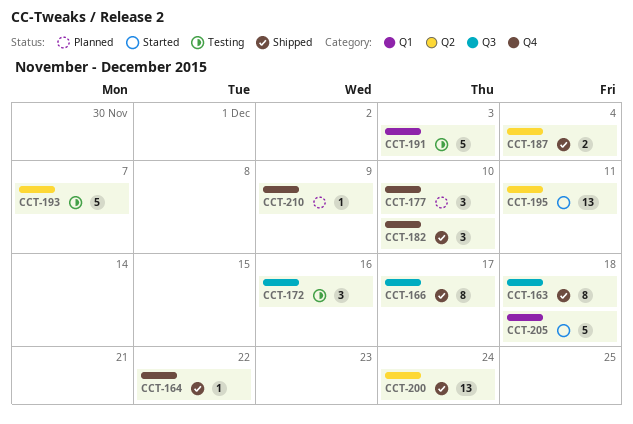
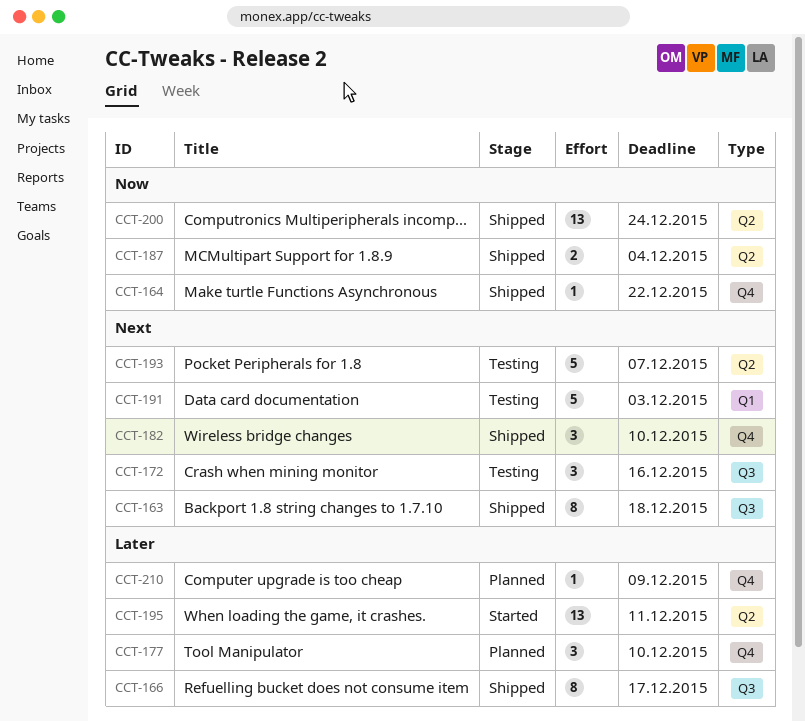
CCT-205: present -> none

